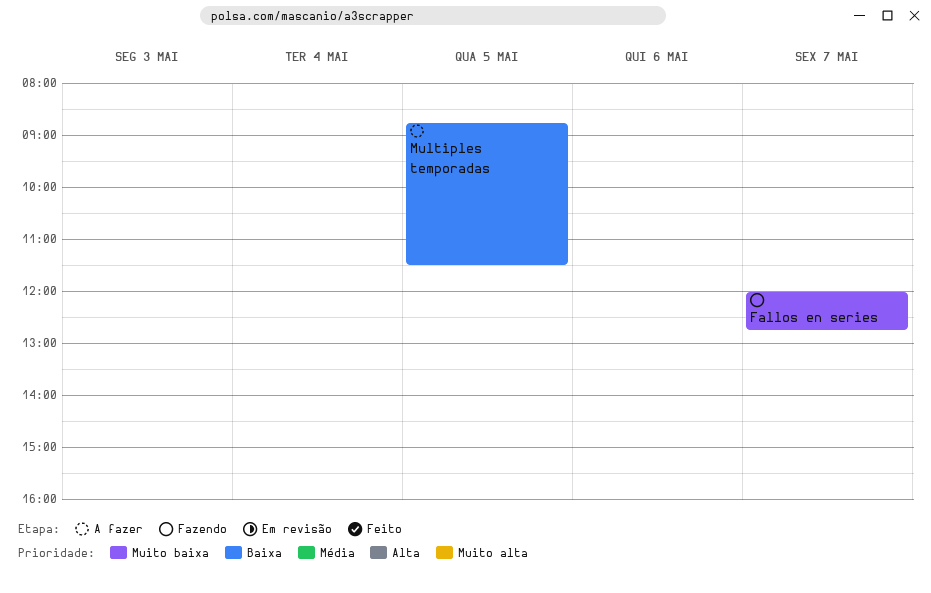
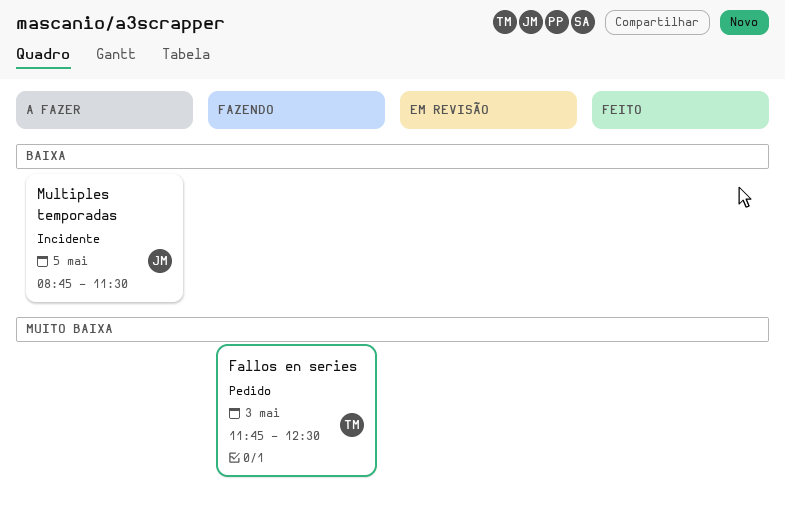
Fallos en series, day: May 7 -> May 3
Fallos en series, begins: 12:00 -> 11:45
Fallos en series, ends: 12:45 -> 12:30

